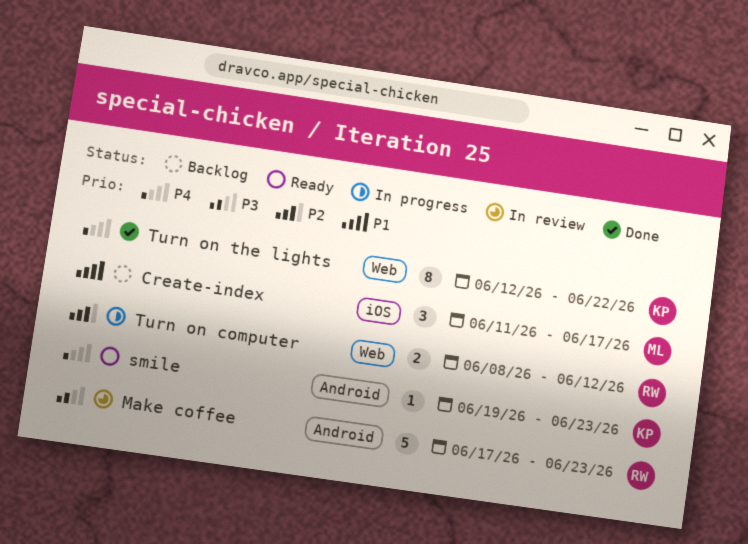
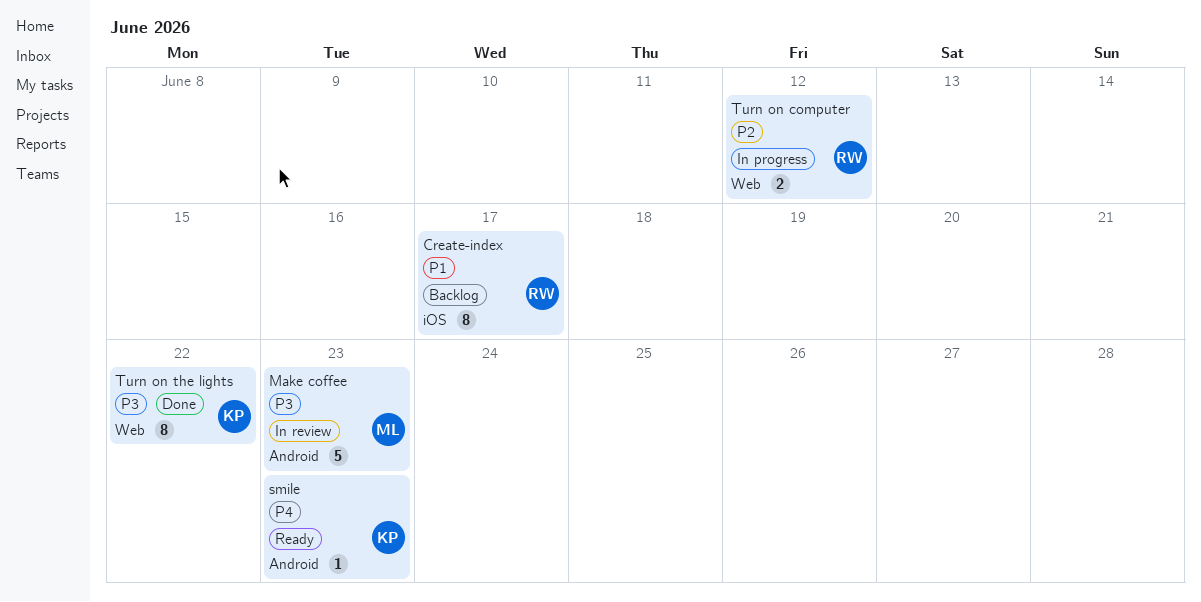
Create-index, owner: ML -> RW
Create-index, estimate: 3 -> 8
Make coffee, owner: RW -> ML
Turn on the lights, priority: P4 -> P3

